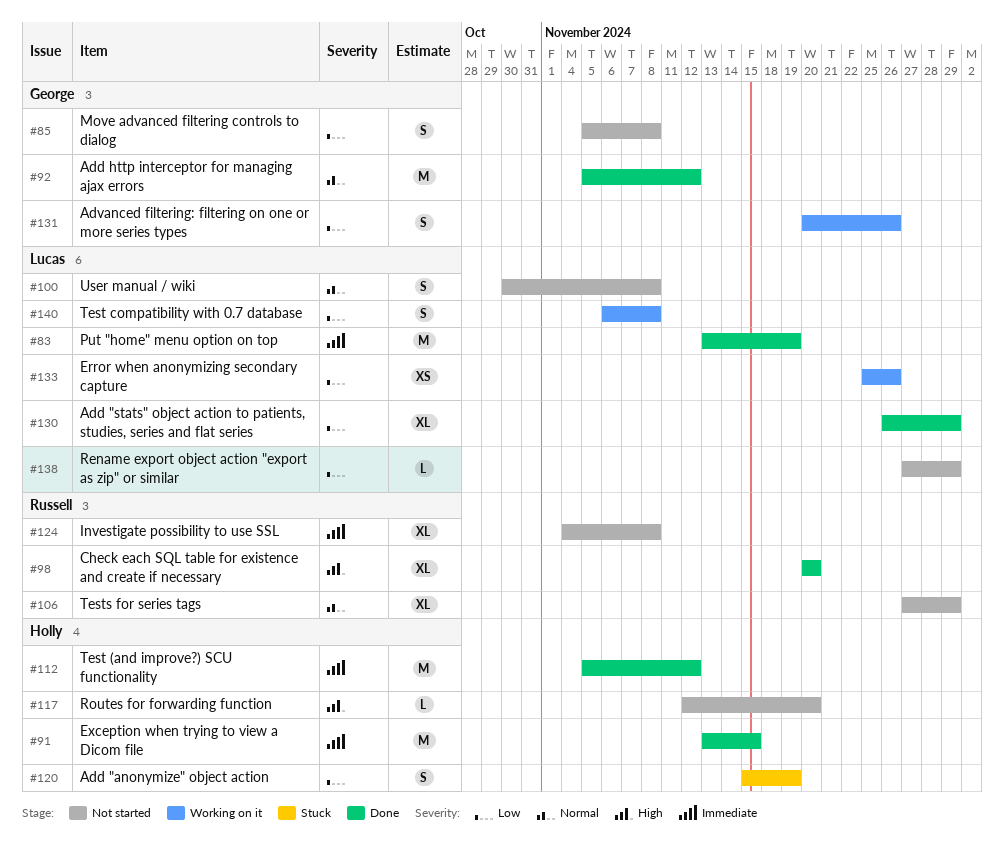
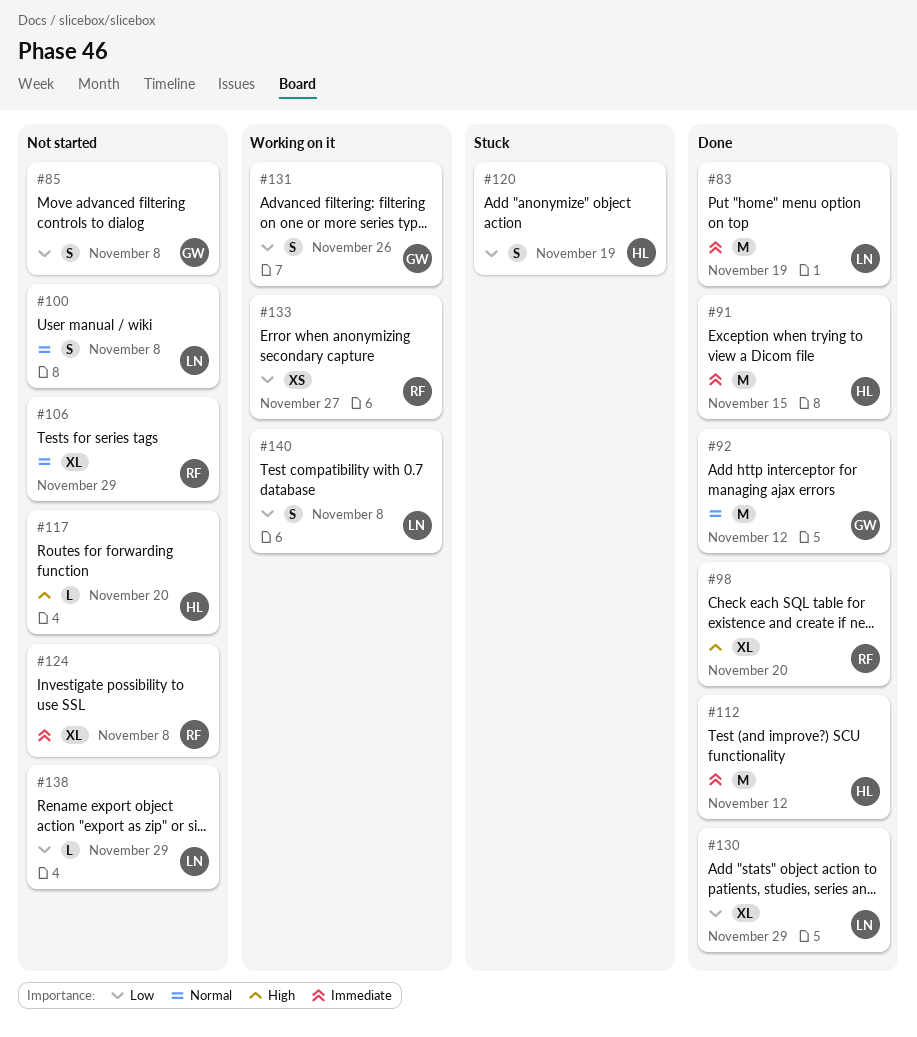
#133, owner: Lucas -> Russell
#133, due: Nov 26 -> Nov 27

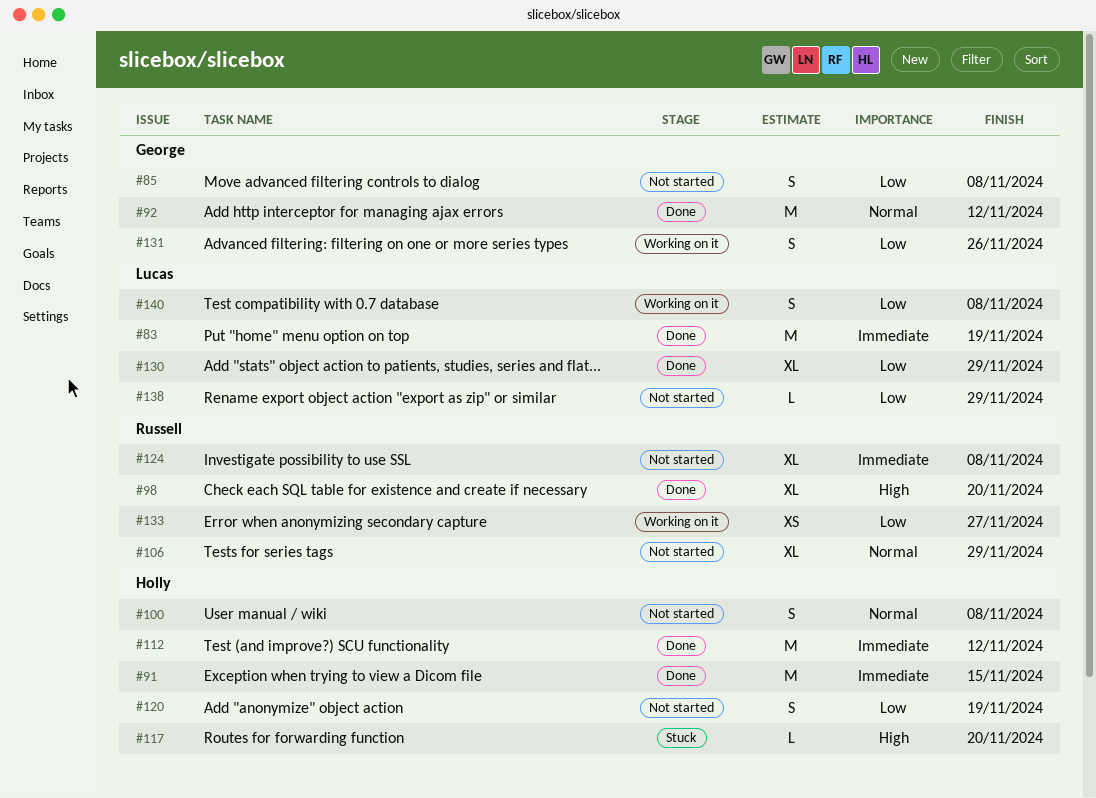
#100, owner: Lucas -> Holly
#117, status: Not started -> Stuck
#120, status: Stuck -> Not started

